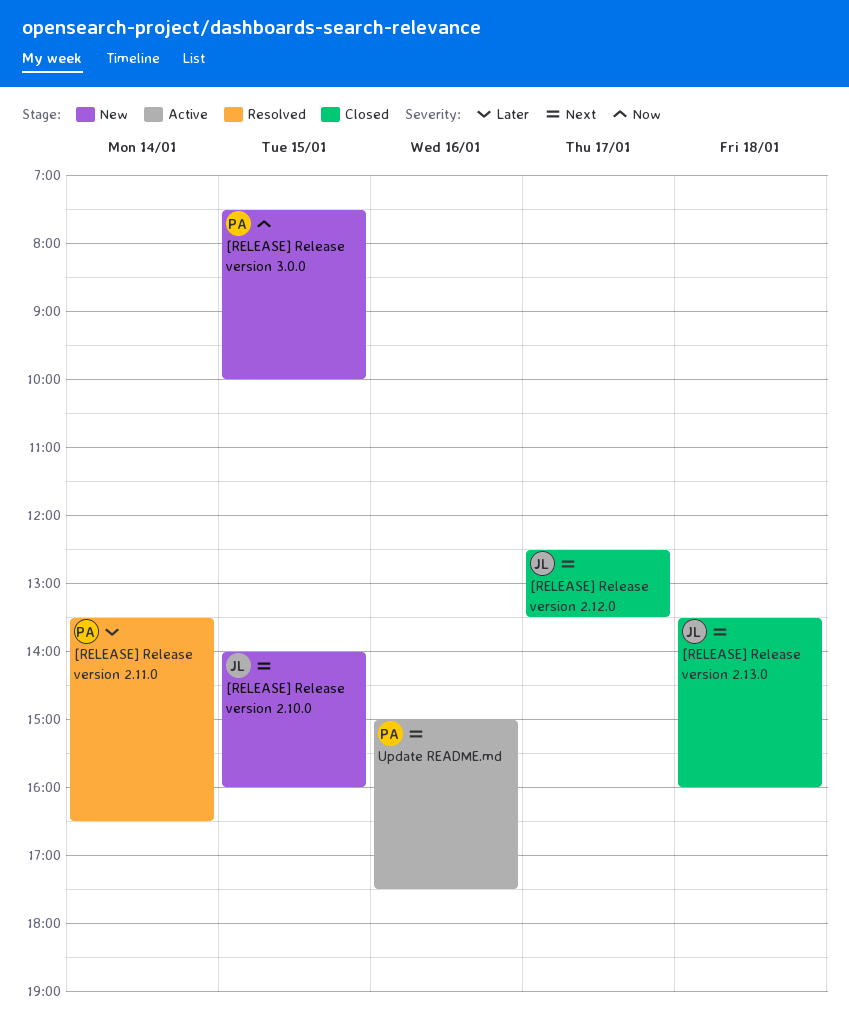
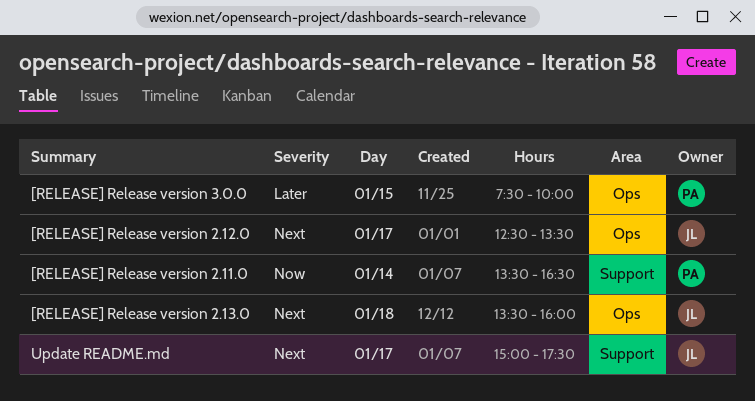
[RELEASE] Release version 2.10.0: present -> none
[RELEASE] Release version 2.11.0, priority: Later -> Now
[RELEASE] Release version 3.0.0, priority: Now -> Later
Update README.md, owner: PA -> JL
Update README.md, day: Jan 16 -> Jan 17

